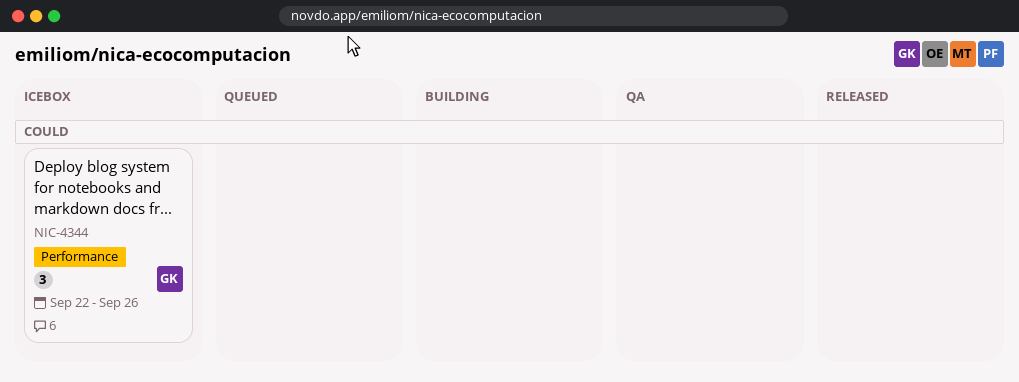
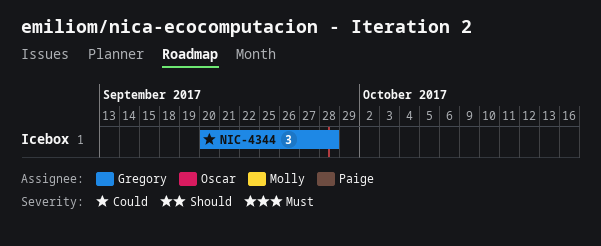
NIC-4344, start: Sep 22 -> Sep 20
NIC-4344, due: Sep 26 -> Sep 28

